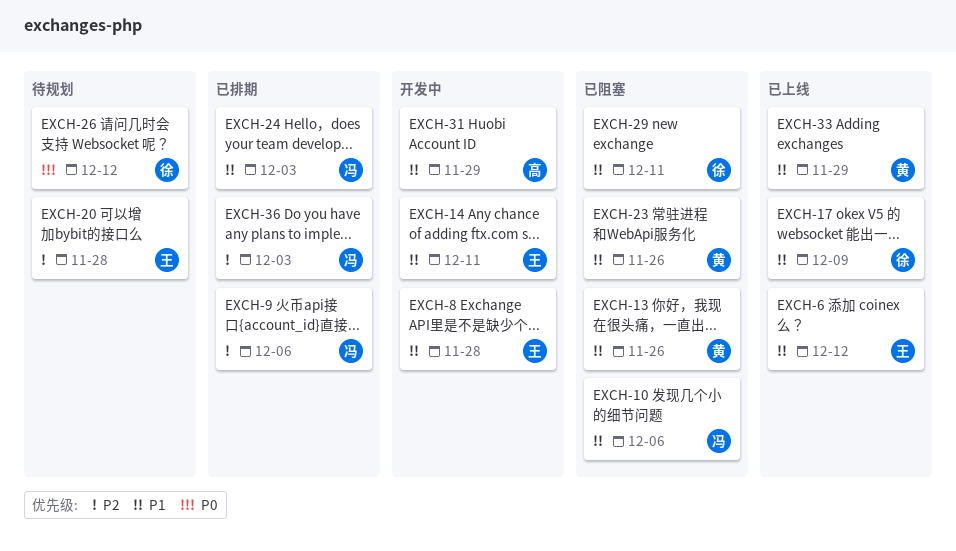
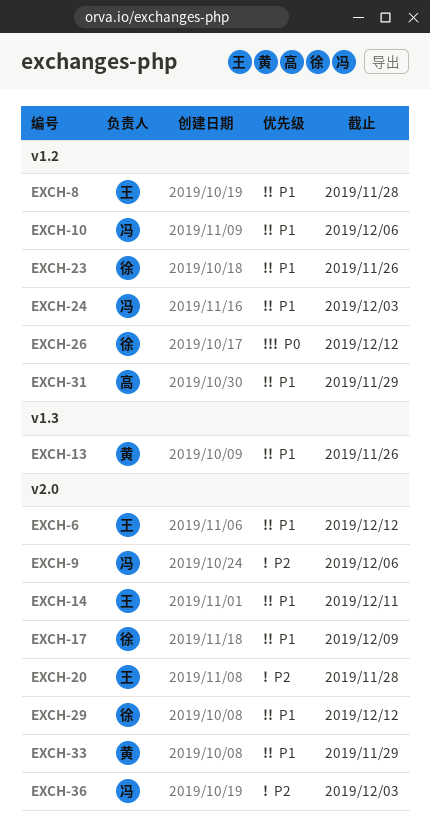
EXCH-23, owner: 黄 -> 徐
EXCH-29, due: Dec 11 -> Dec 12

